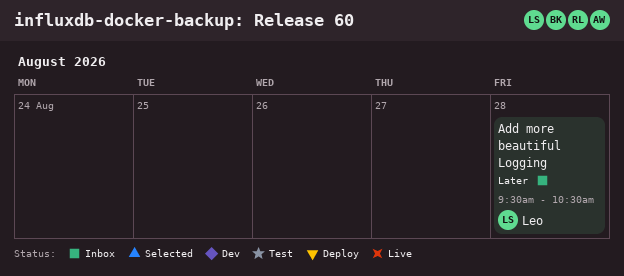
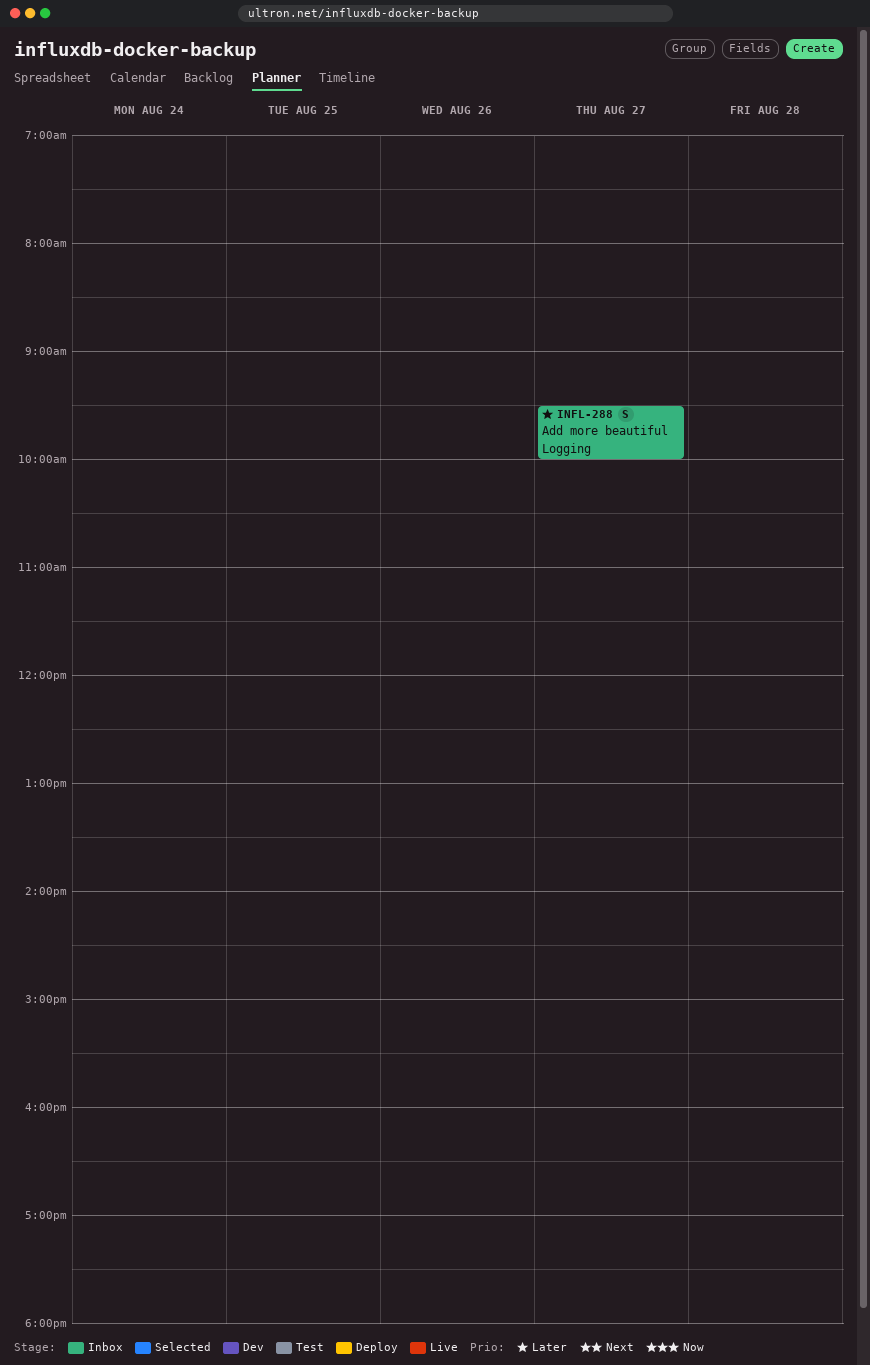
Add more beautiful Logging, day: Aug 28 -> Aug 27
Add more beautiful Logging, ends: 10:30 -> 10:00

